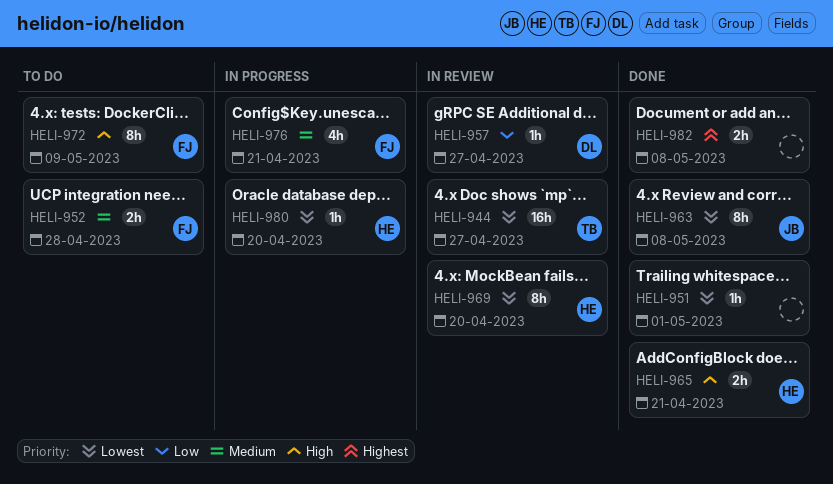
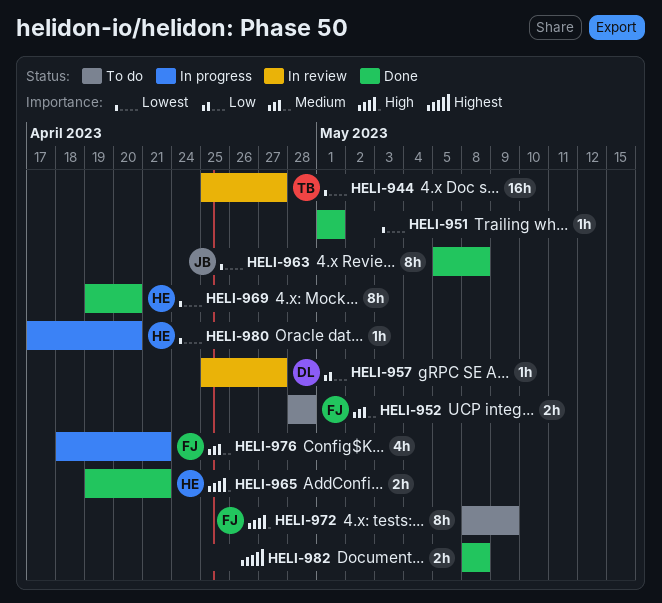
HELI-969, status: In review -> Done

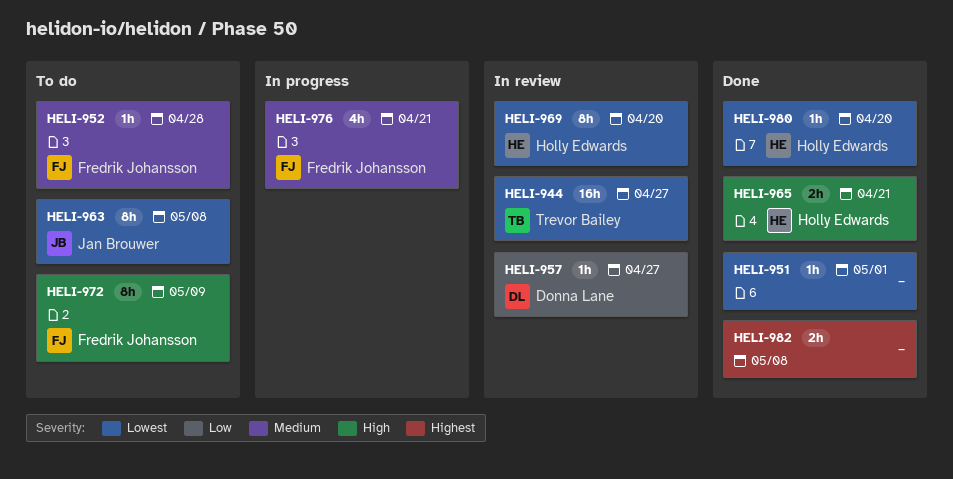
HELI-952, estimate: 2h -> 1h
HELI-963, status: Done -> To do
HELI-969, status: Done -> In review
HELI-980, status: In progress -> Done

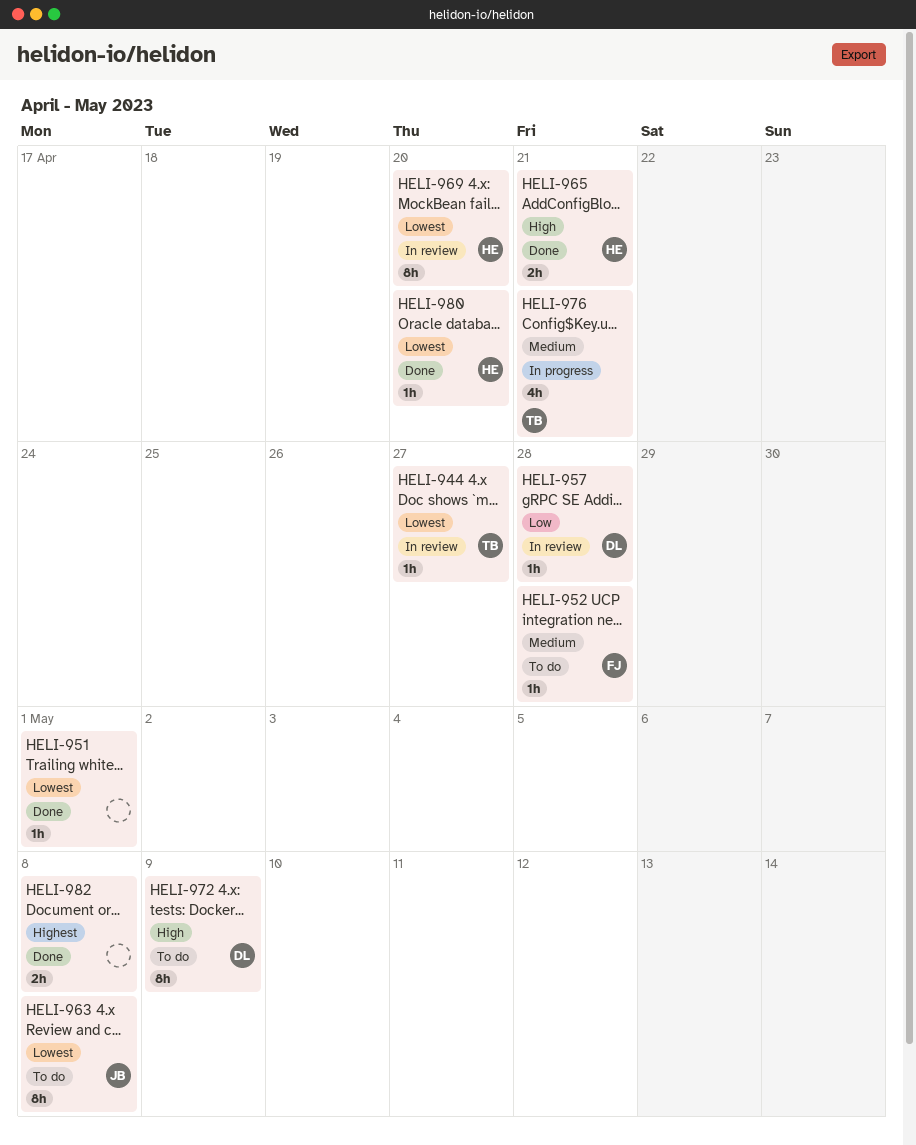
HELI-944, estimate: 16h -> 1h
HELI-957, due: Apr 27 -> Apr 28
HELI-972, owner: Fredrik Johansson -> Donna Lane
HELI-976, owner: Fredrik Johansson -> Trevor Bailey

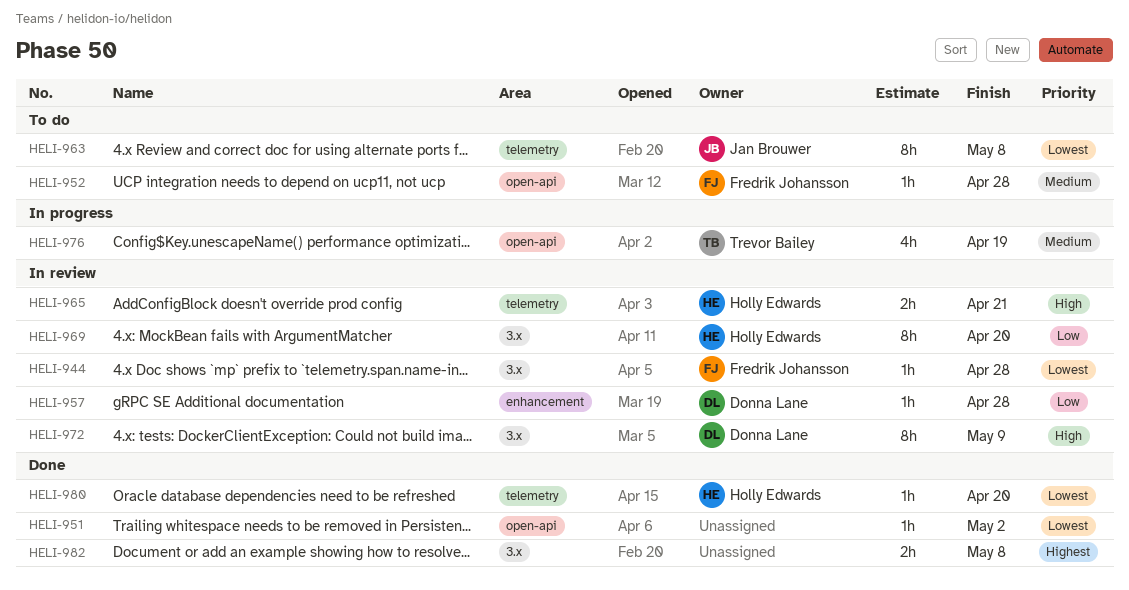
HELI-944, owner: Trevor Bailey -> Fredrik Johansson
HELI-944, due: Apr 27 -> Apr 28
HELI-951, due: May 1 -> May 2
HELI-965, status: Done -> In review
HELI-969, priority: Lowest -> Low
HELI-972, status: To do -> In review
HELI-976, due: Apr 21 -> Apr 19

